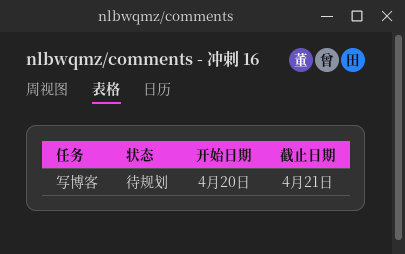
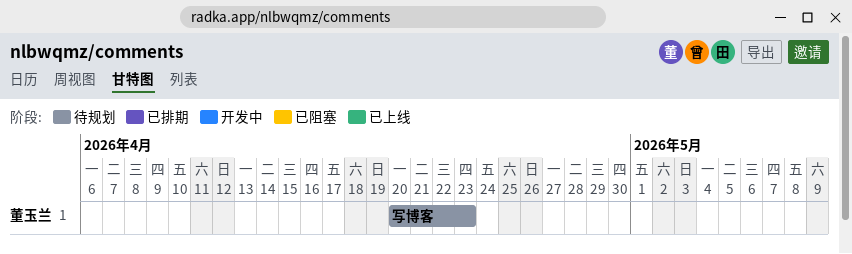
写博客, due: Apr 21 -> Apr 23

